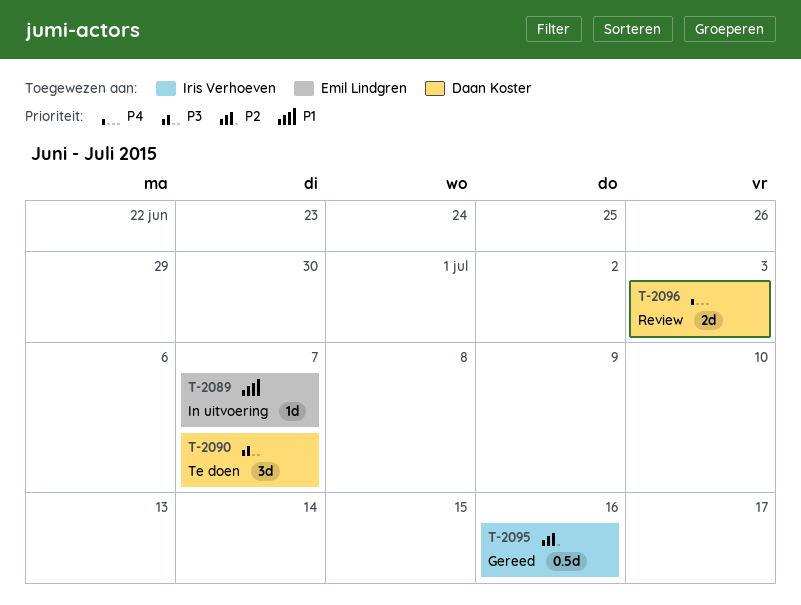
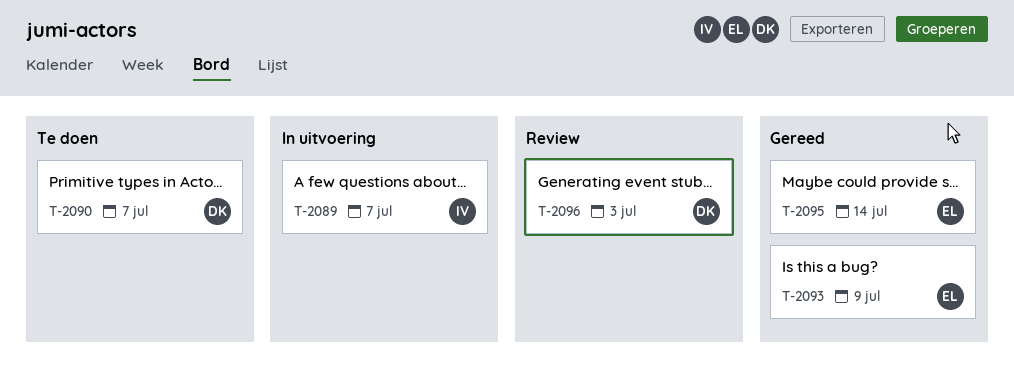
T-2089, owner: Emil Lindgren -> Iris Verhoeven
T-2093: none -> present
T-2095, owner: Iris Verhoeven -> Emil Lindgren
T-2095, due: Jul 16 -> Jul 14

